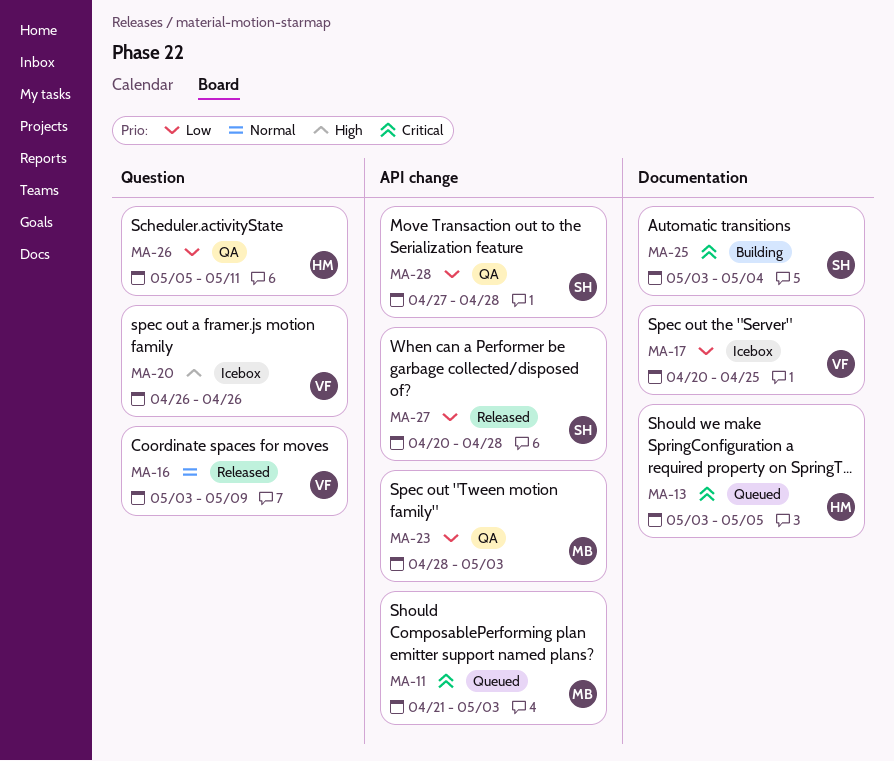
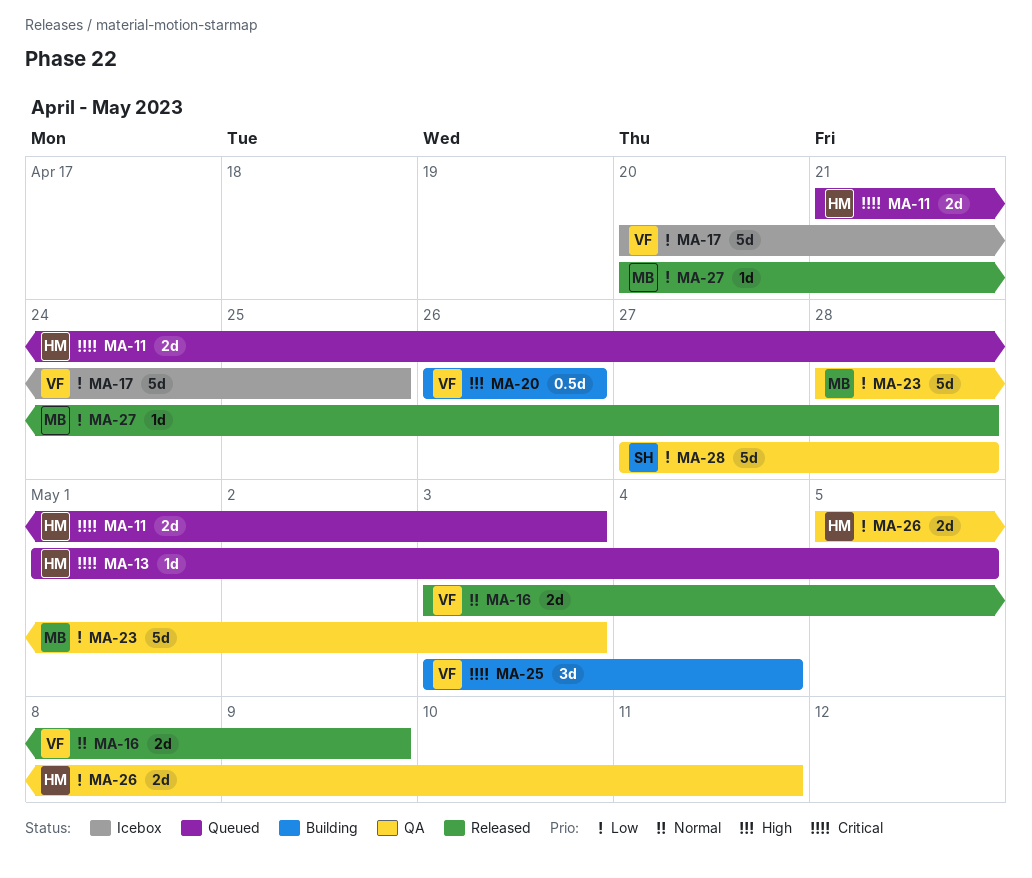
MA-11, owner: MB -> HM
MA-13, start: May 3 -> May 1
MA-20, status: Icebox -> Building
MA-25, owner: SH -> VF
MA-27, owner: SH -> MB

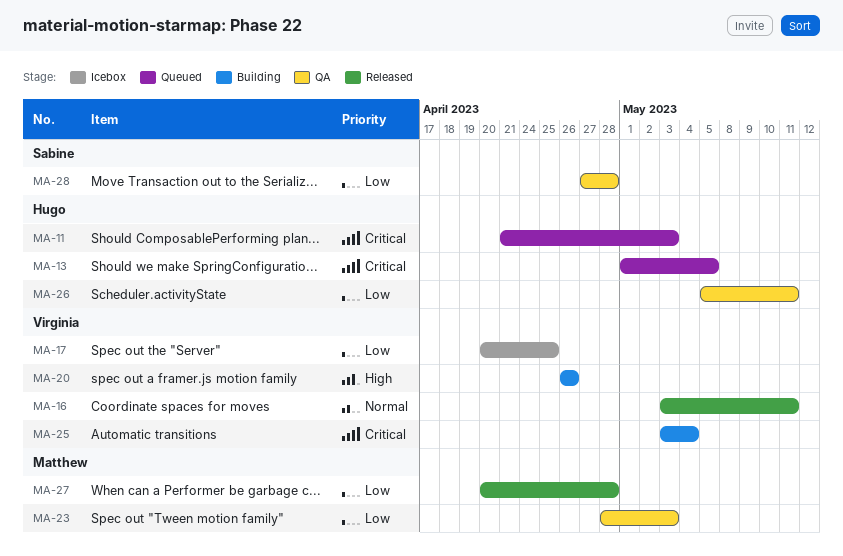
MA-16, due: May 9 -> May 11

